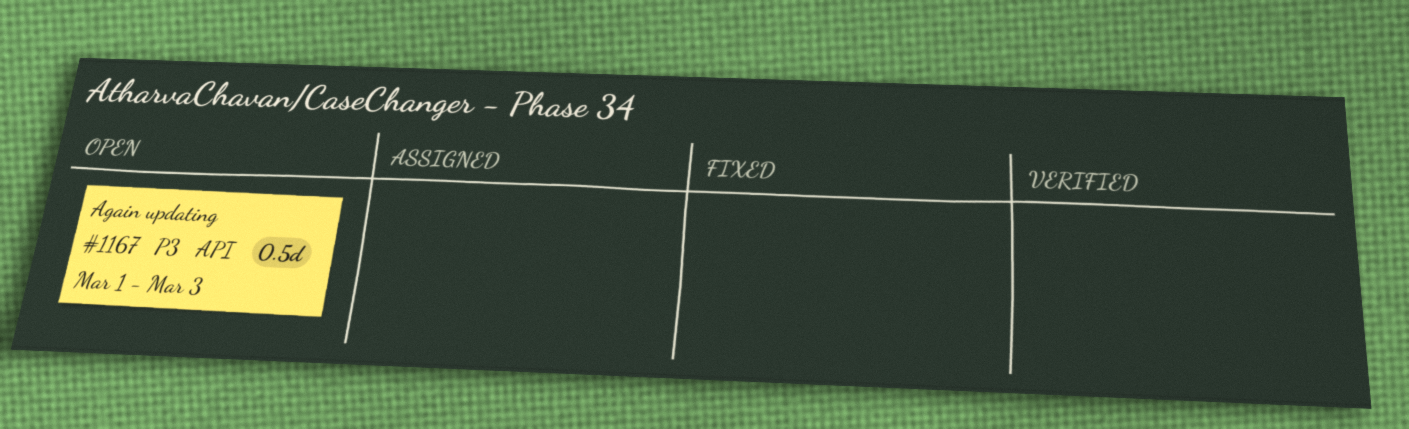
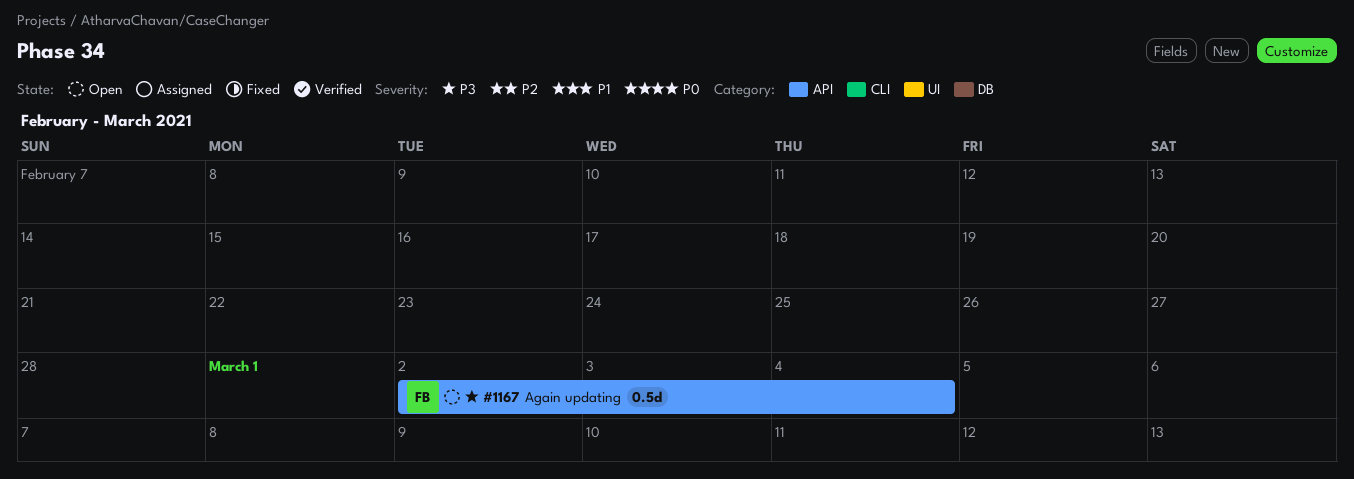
#1167, start: Mar 1 -> Mar 2
#1167, due: Mar 3 -> Mar 4

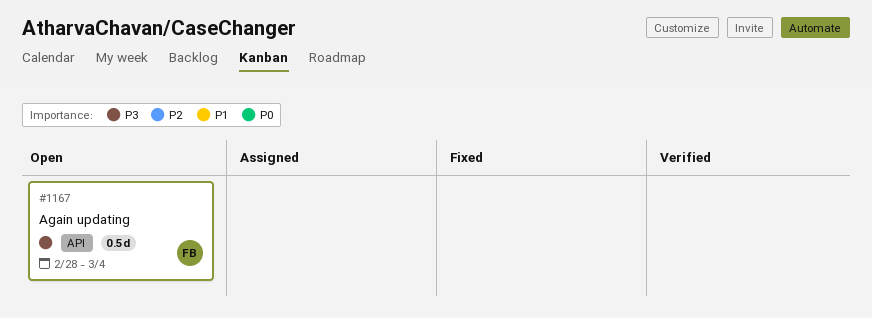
#1167, start: Mar 2 -> Feb 28

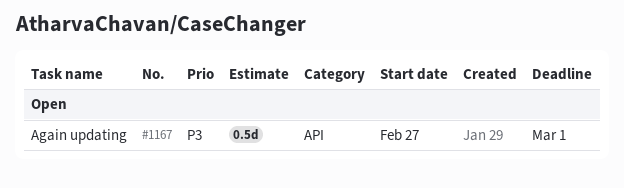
#1167, start: Feb 28 -> Feb 27
#1167, due: Mar 4 -> Mar 1

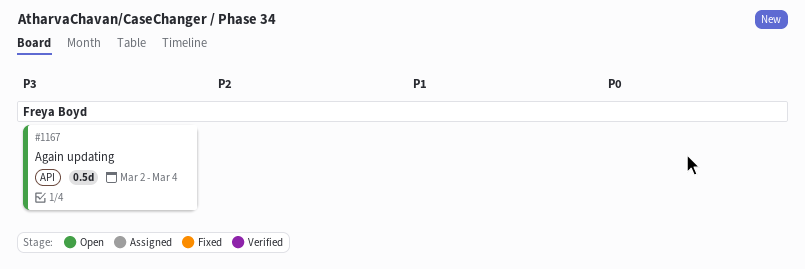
#1167, start: Feb 27 -> Mar 2
#1167, due: Mar 1 -> Mar 4

